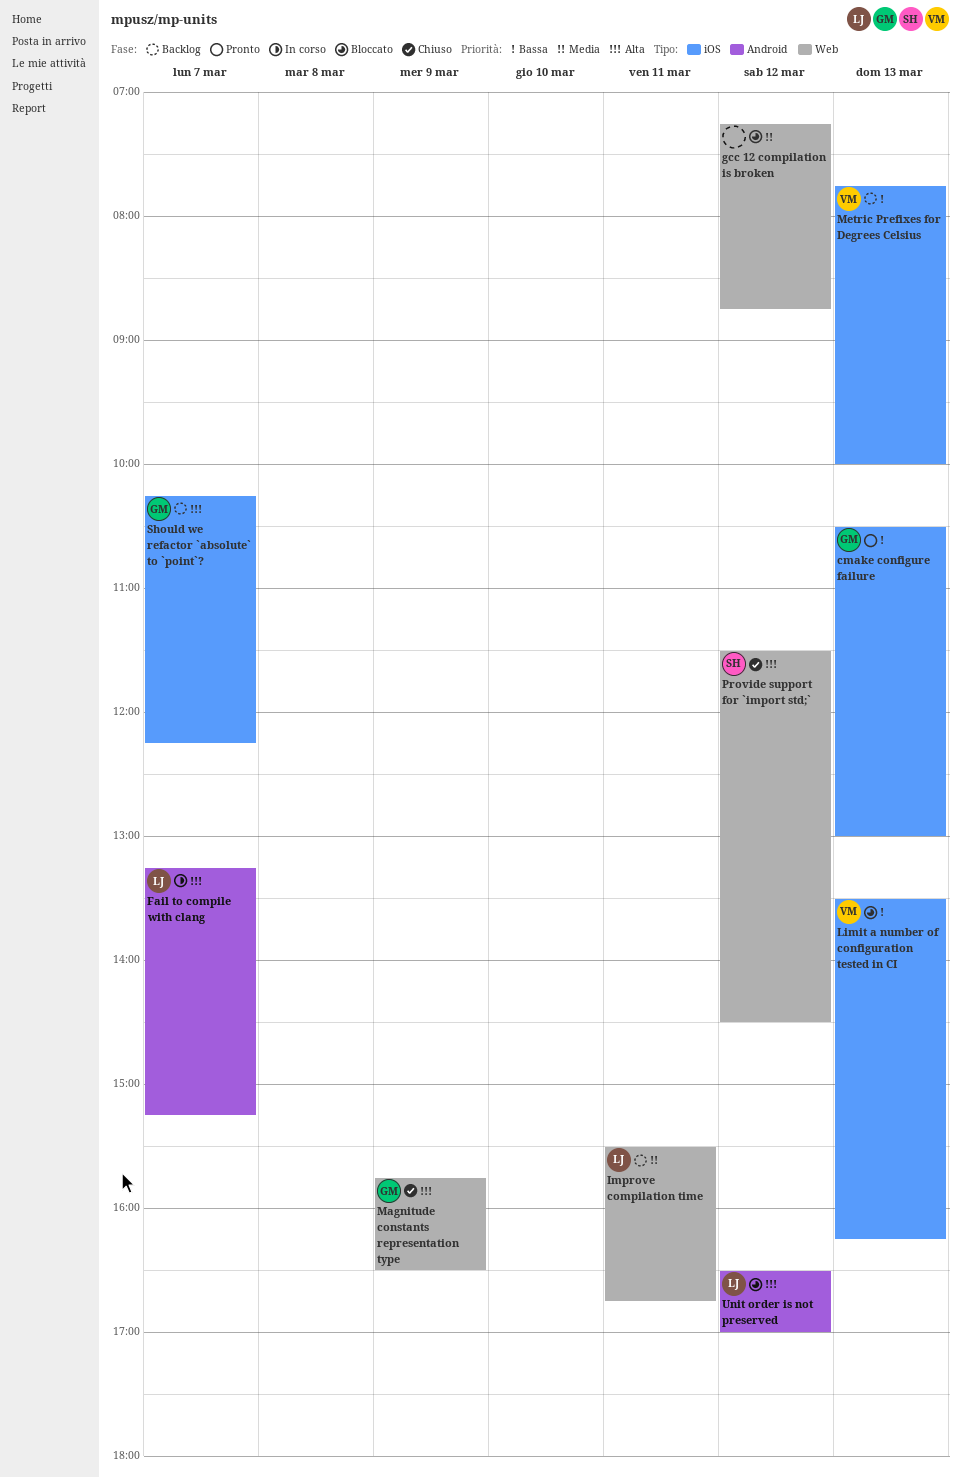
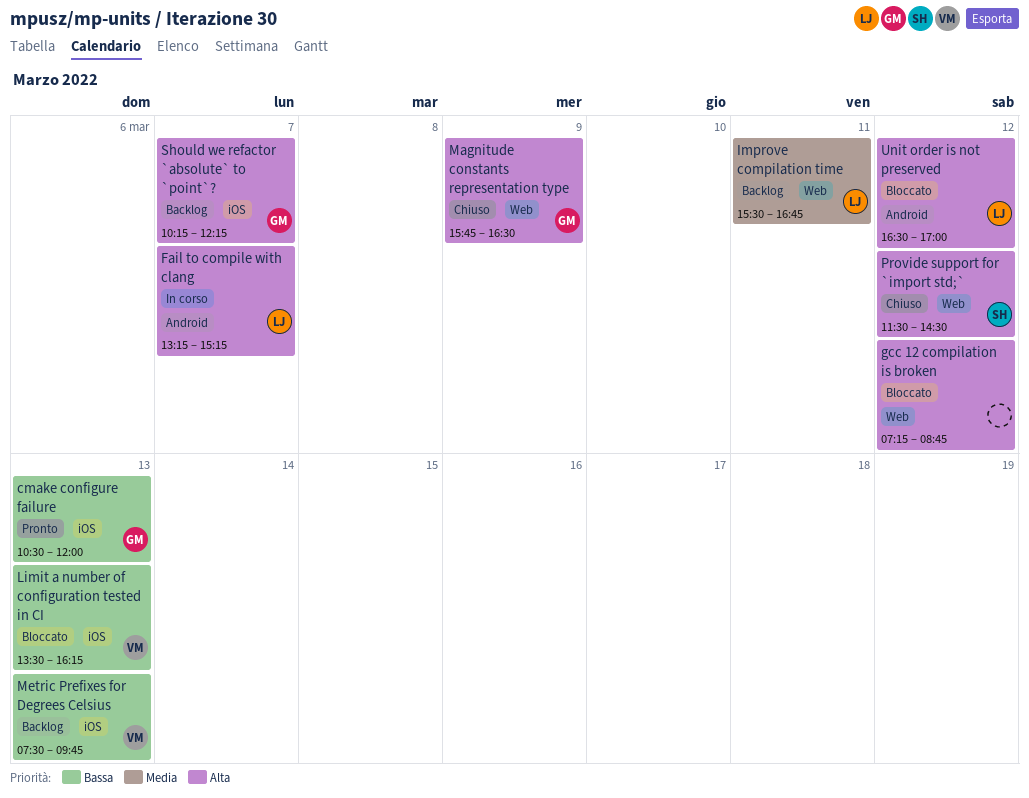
cmake configure failure, ends: 13:00 -> 12:00
gcc 12 compilation is broken, priority: Media -> Alta
Metric Prefixes for Degrees Celsius, begins: 07:45 -> 07:30
Metric Prefixes for Degrees Celsius, ends: 10:00 -> 09:45

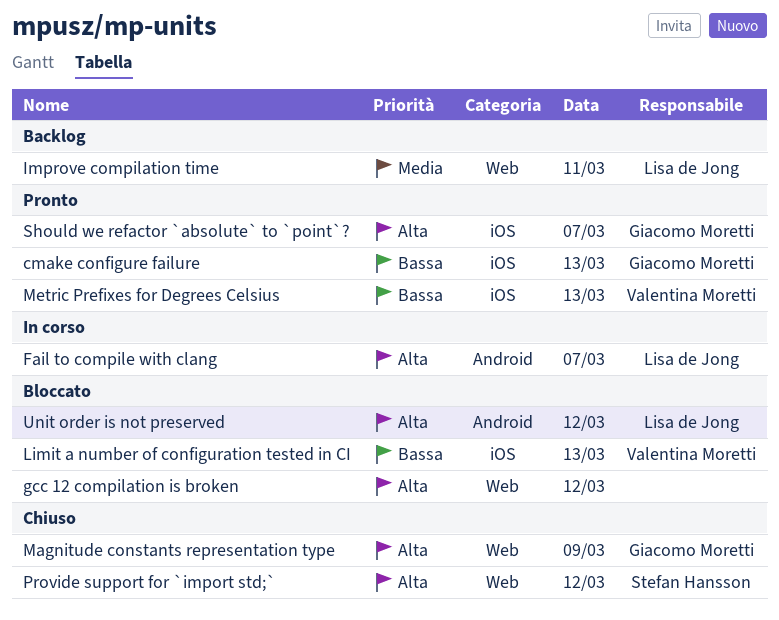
Metric Prefixes for Degrees Celsius, status: Backlog -> Pronto
Should we refactor `absolute` to `point`?, status: Backlog -> Pronto

